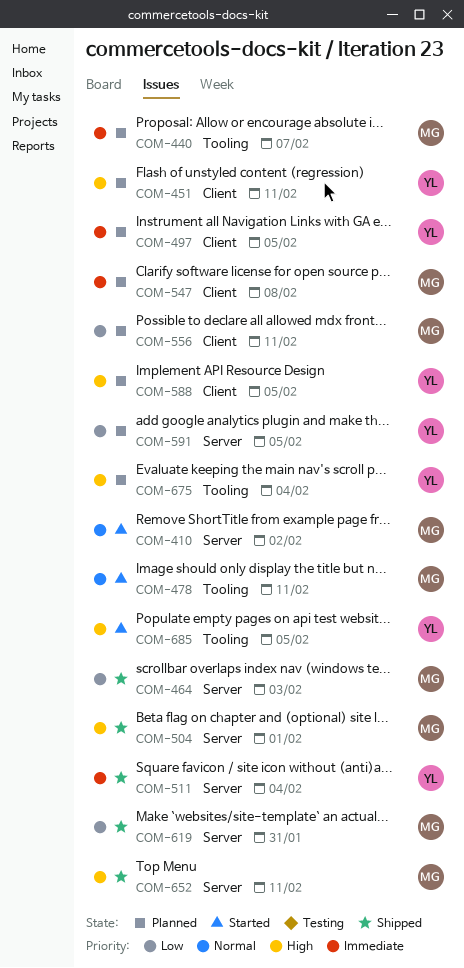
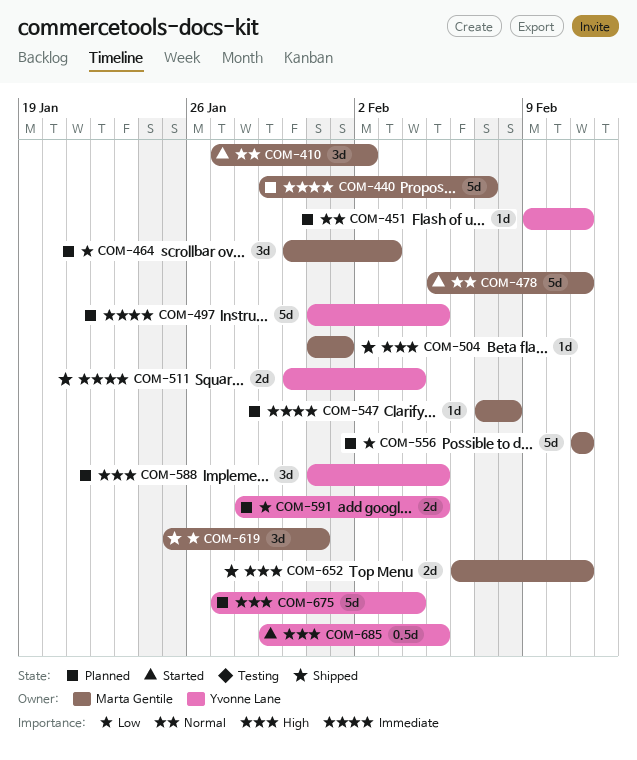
COM-451, priority: High -> Normal
COM-464, status: Shipped -> Planned

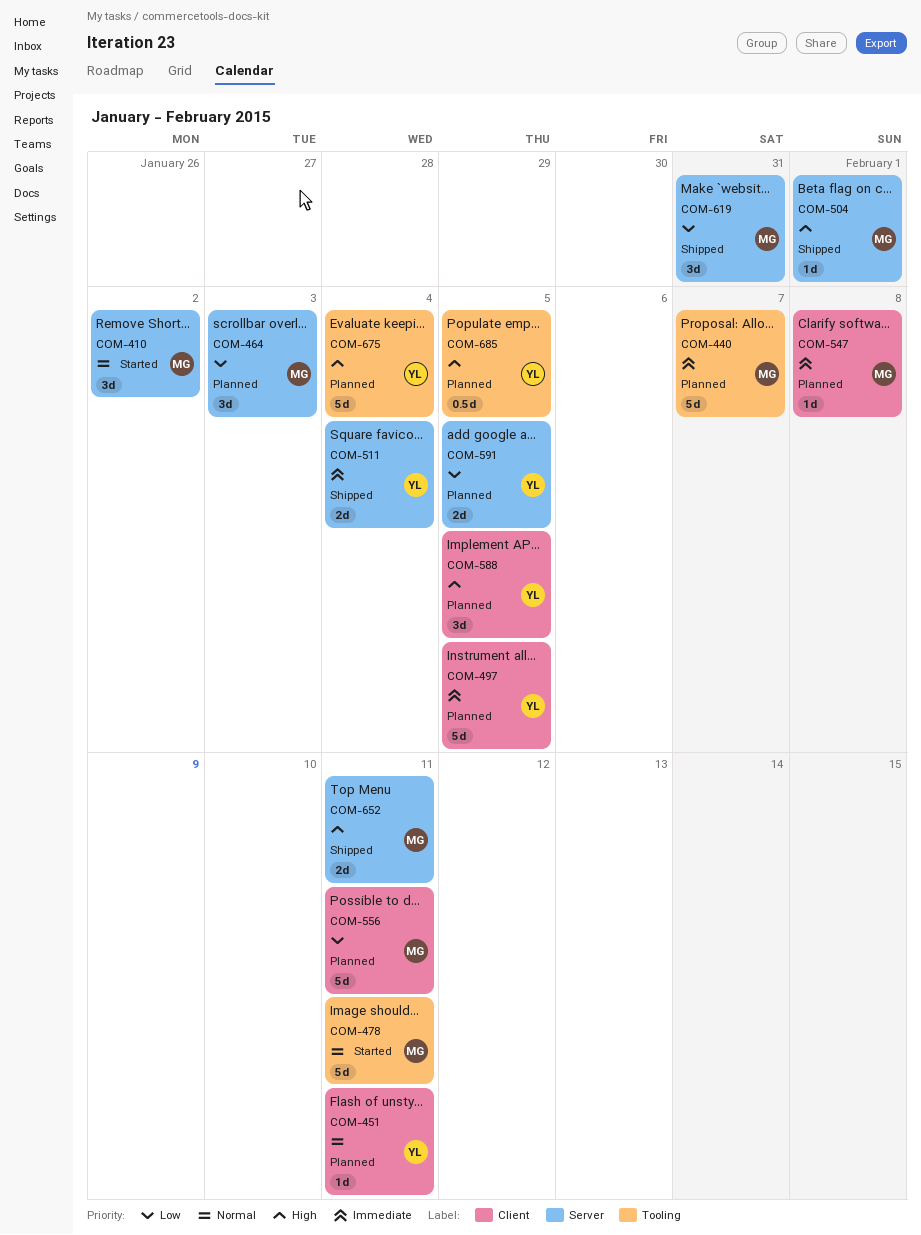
COM-685, status: Started -> Planned

